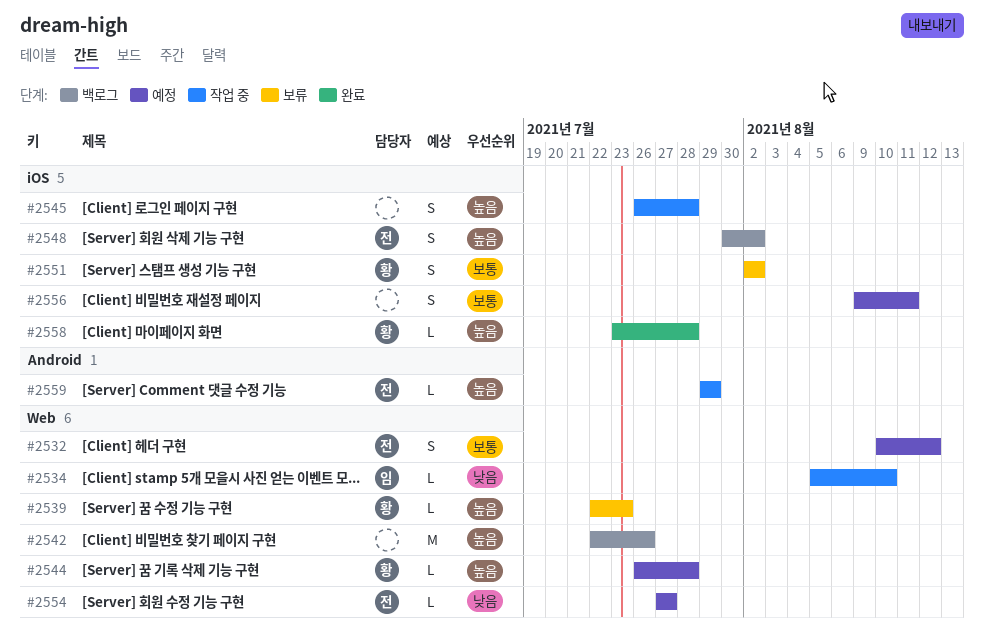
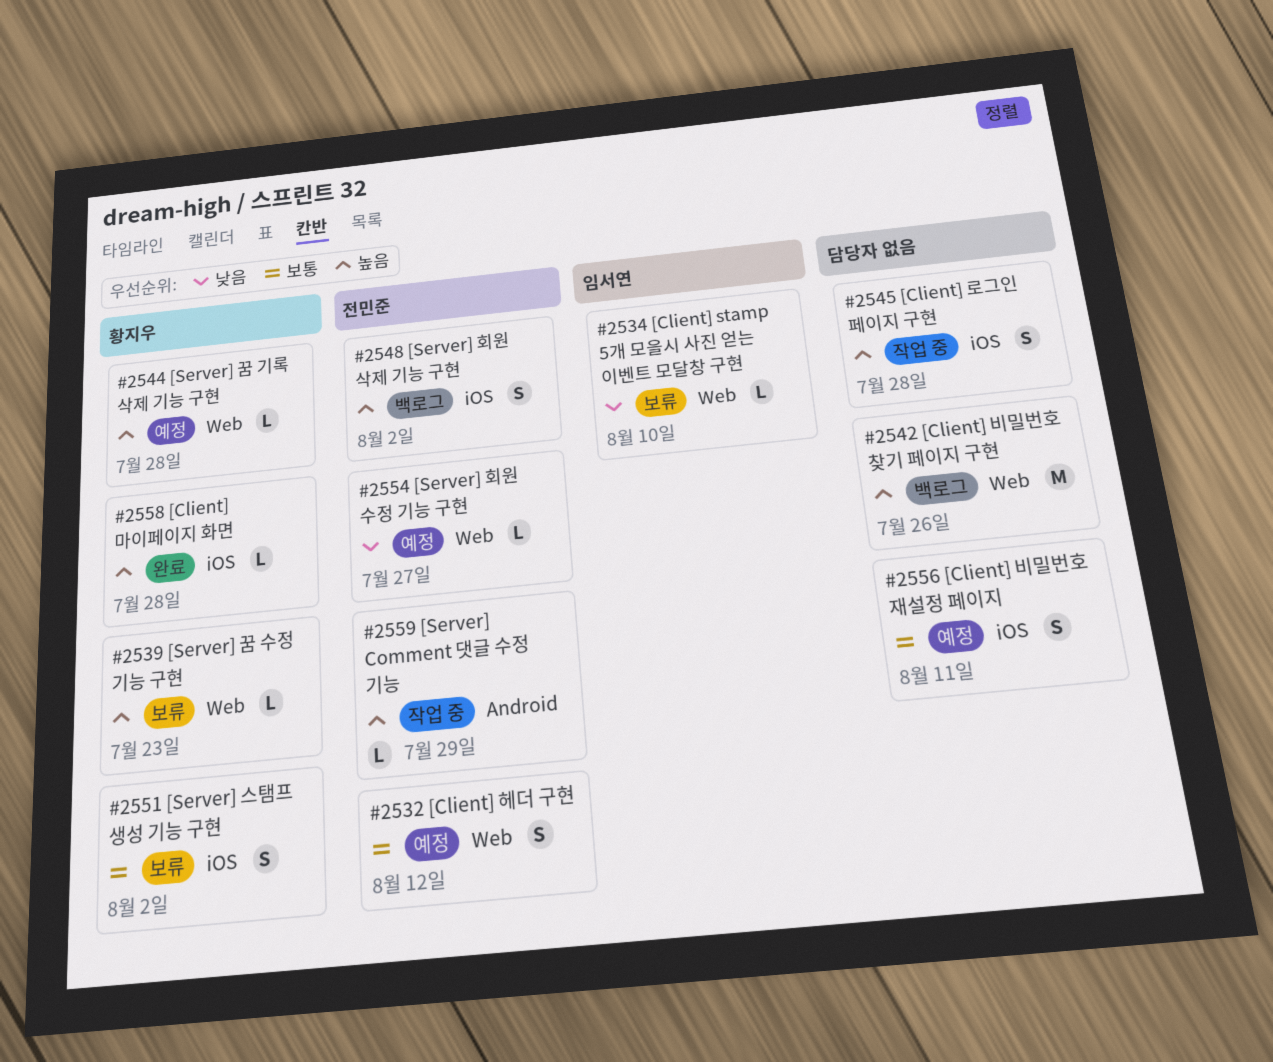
#2534, status: 작업 중 -> 보류

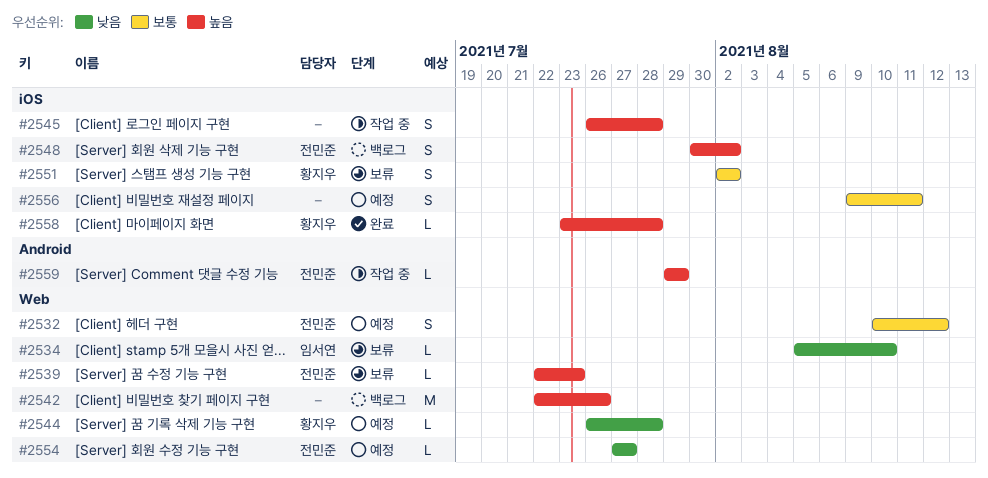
#2539, owner: 황지우 -> 전민준
#2544, priority: 높음 -> 낮음

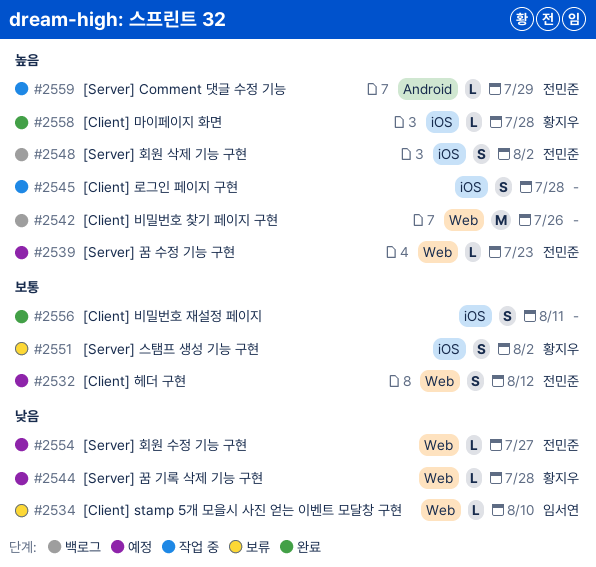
#2539, status: 보류 -> 예정
#2556, status: 예정 -> 완료

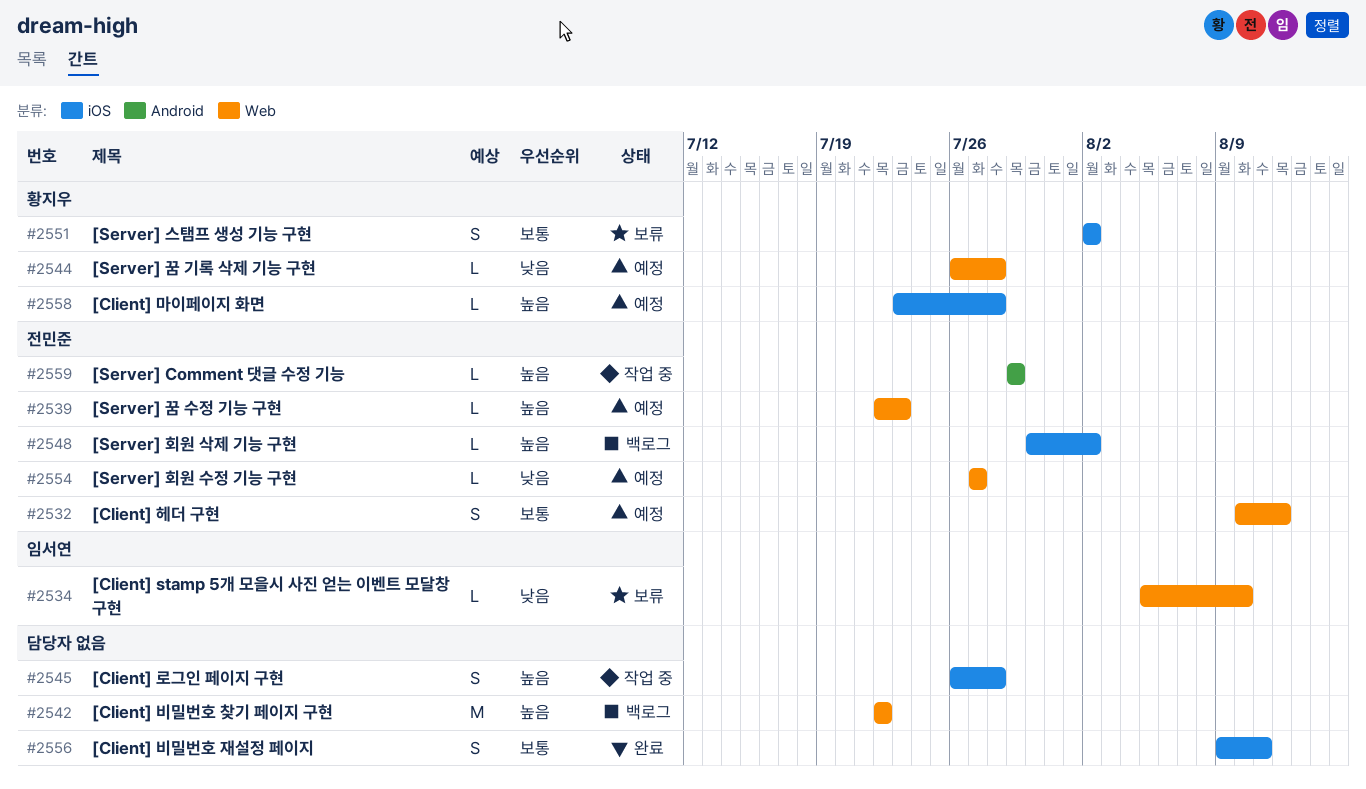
#2542, due: Jul 26 -> Jul 22
#2548, estimate: S -> L
#2558, status: 완료 -> 예정

